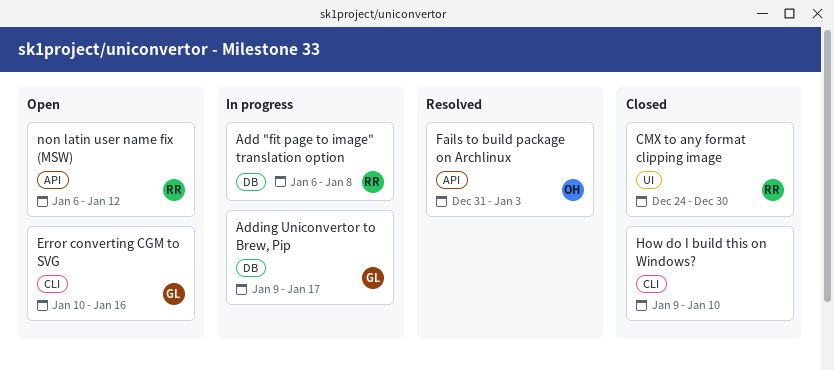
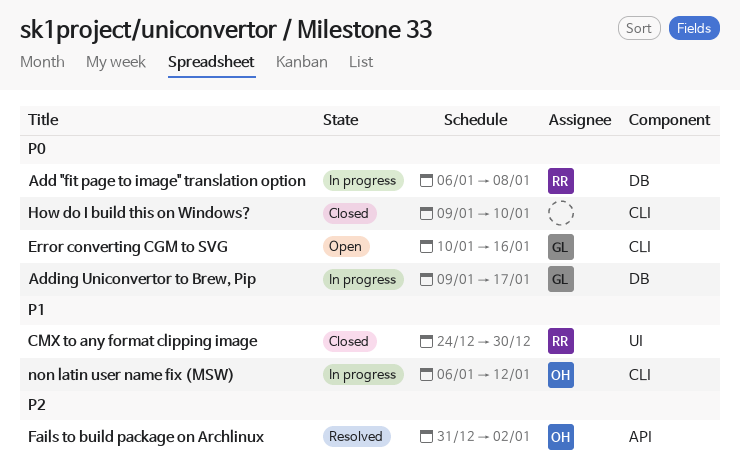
Fails to build package on Archlinux, due: Jan 3 -> Jan 2
non latin user name fix (MSW), status: Open -> In progress
non latin user name fix (MSW), owner: RR -> OH
non latin user name fix (MSW), label: API -> CLI

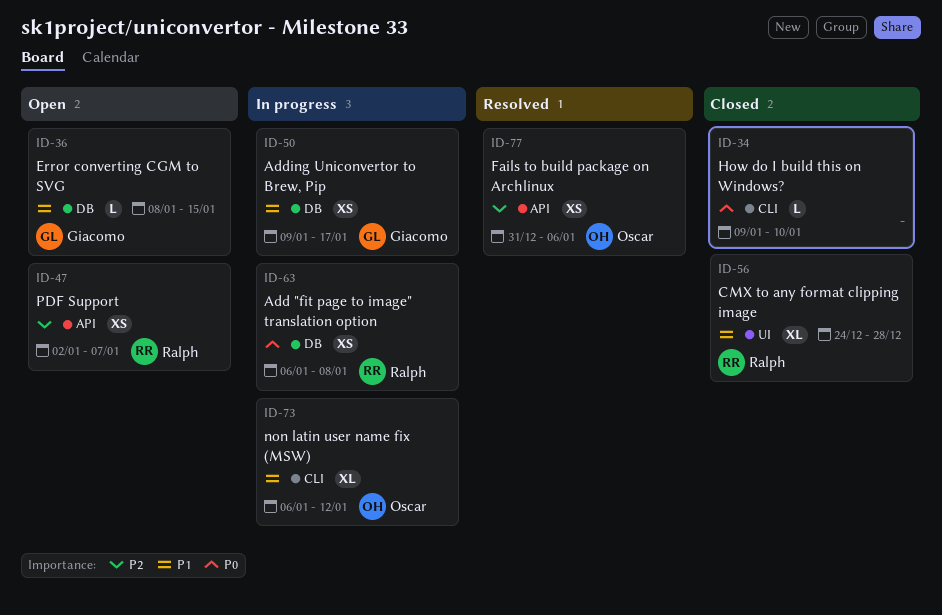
Adding Uniconvertor to Brew, Pip, priority: P0 -> P1
CMX to any format clipping image, due: Dec 30 -> Dec 28
Error converting CGM to SVG, priority: P0 -> P1
Error converting CGM to SVG, label: CLI -> DB
Error converting CGM to SVG, start: Jan 10 -> Jan 8
Error converting CGM to SVG, due: Jan 16 -> Jan 15
Fails to build package on Archlinux, due: Jan 2 -> Jan 6
PDF Support: none -> present

